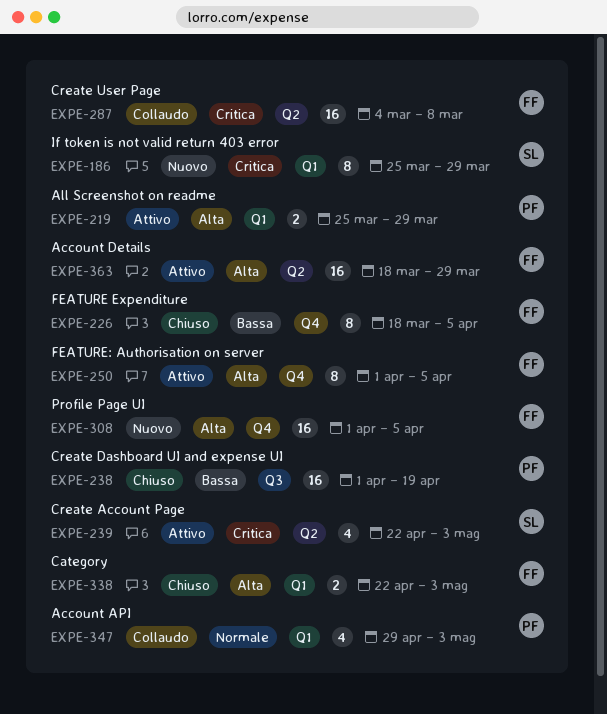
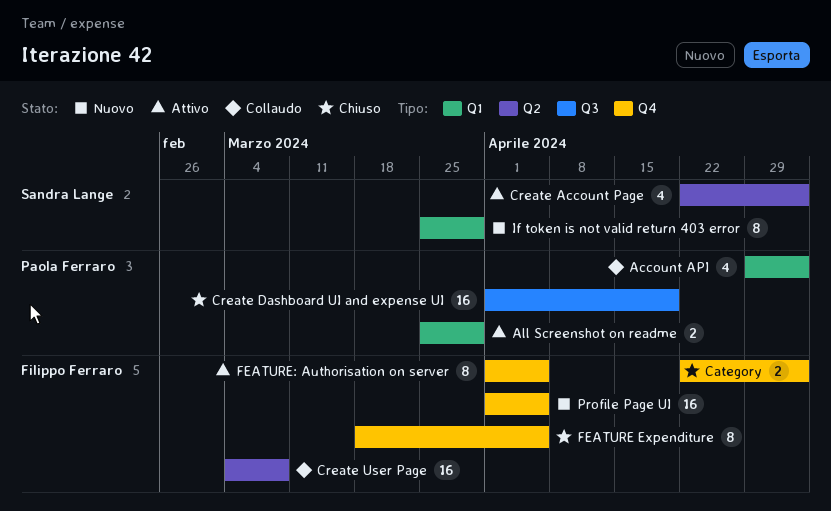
Account Details: present -> none
Category, label: Q1 -> Q4

